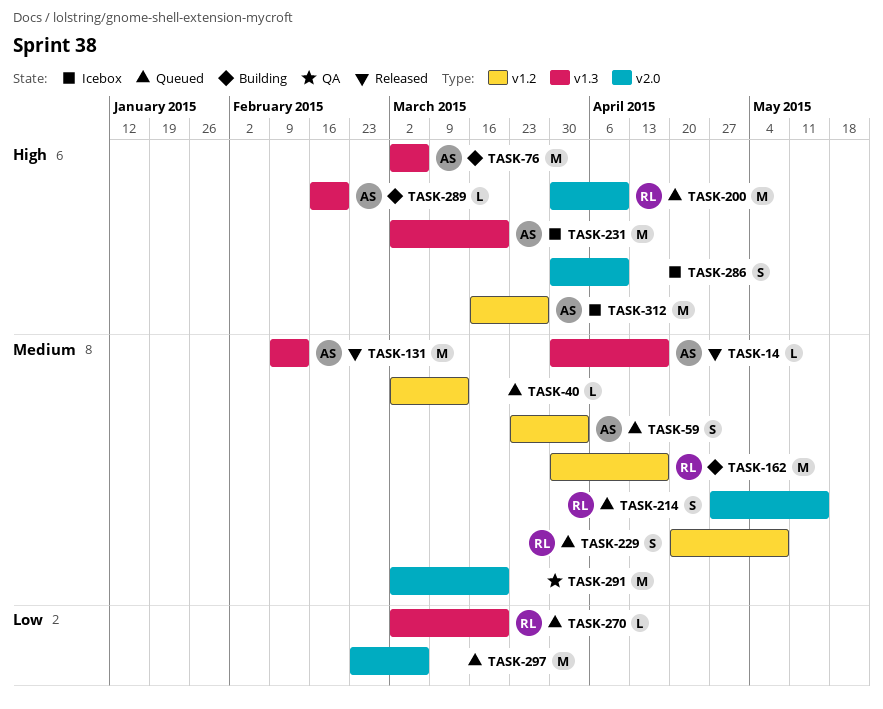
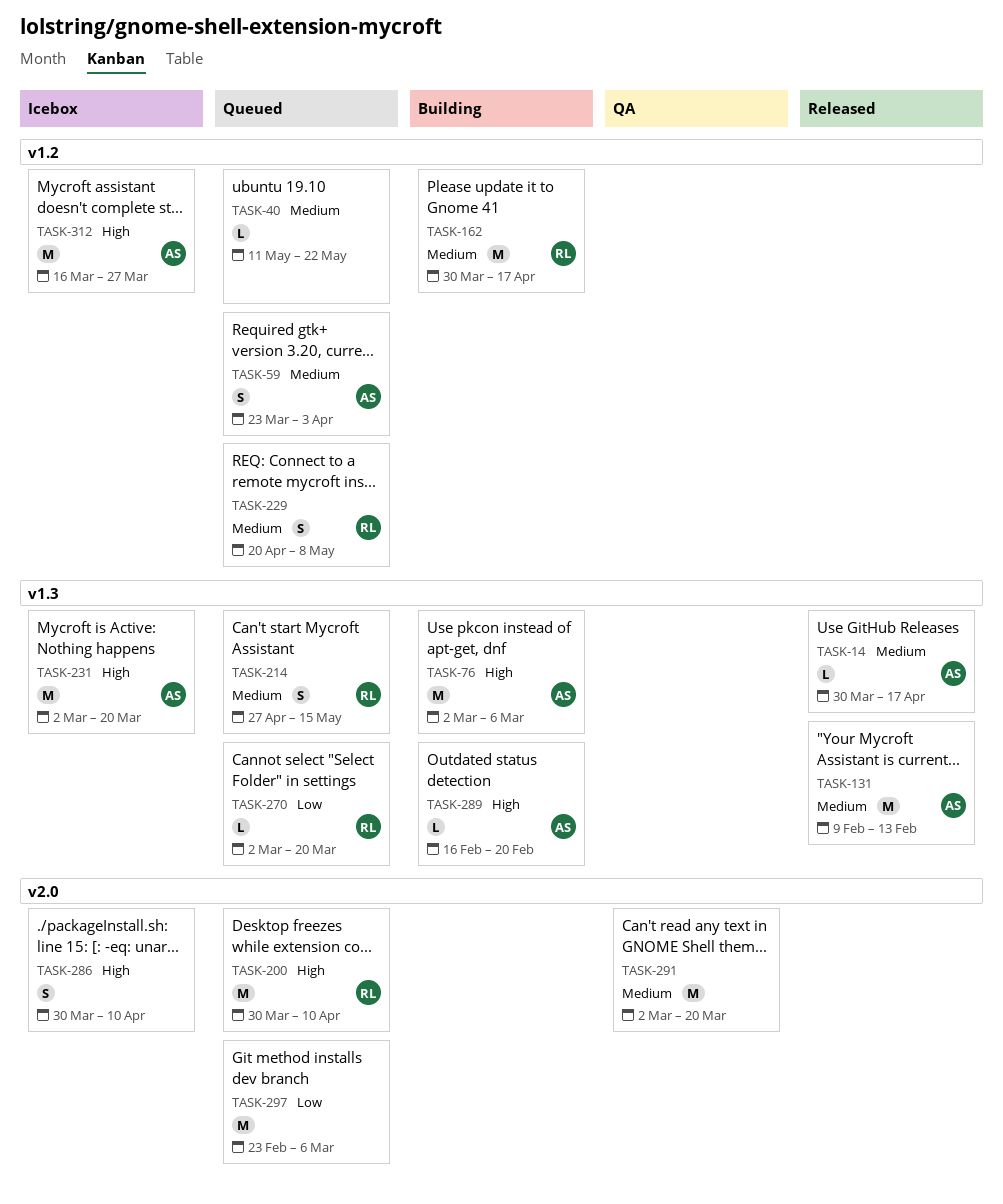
TASK-40, start: Mar 2 -> May 11
TASK-40, due: Mar 13 -> May 22
TASK-214, label: v2.0 -> v1.3

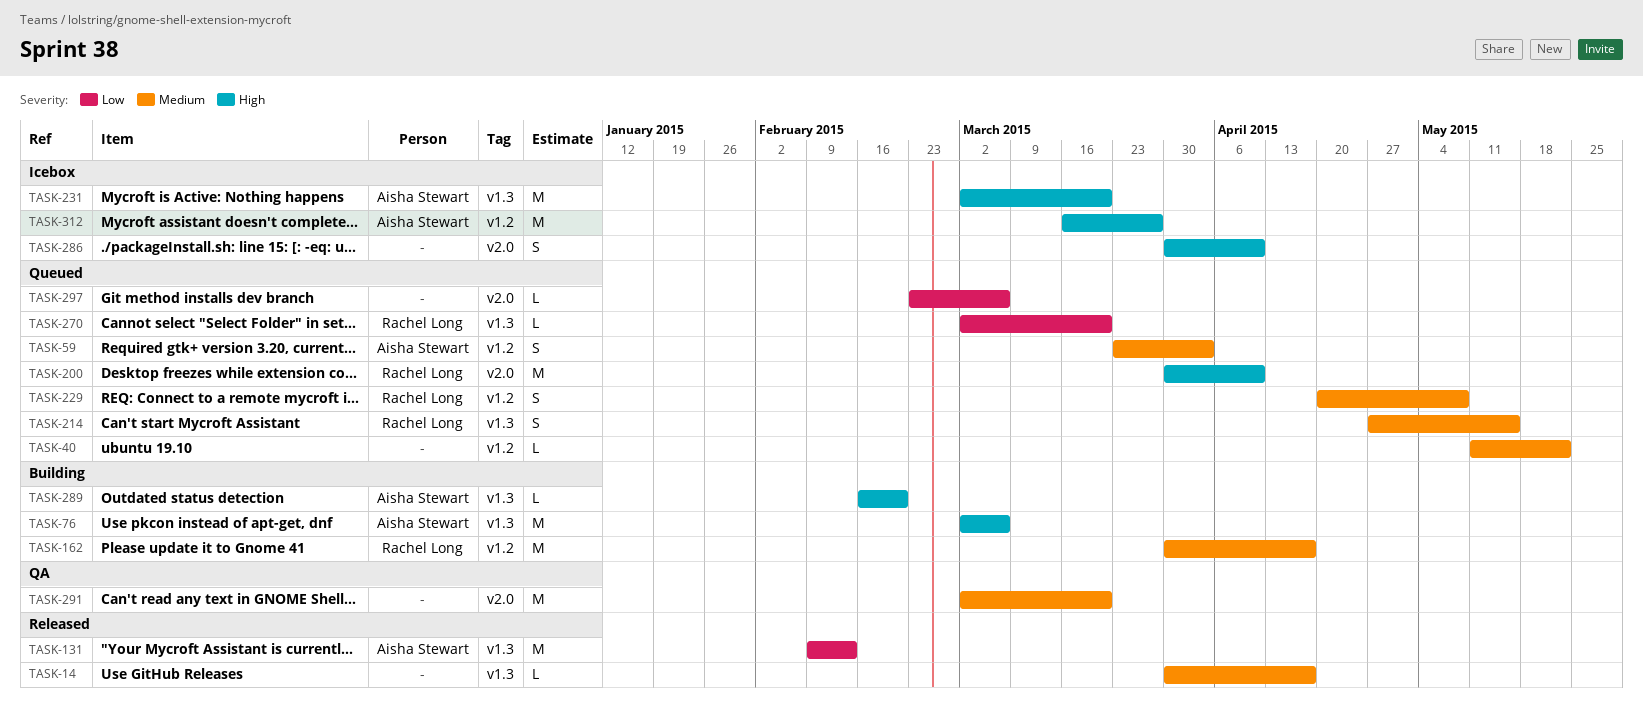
TASK-14, owner: Aisha Stewart -> none
TASK-131, priority: Medium -> Low
TASK-297, estimate: M -> L

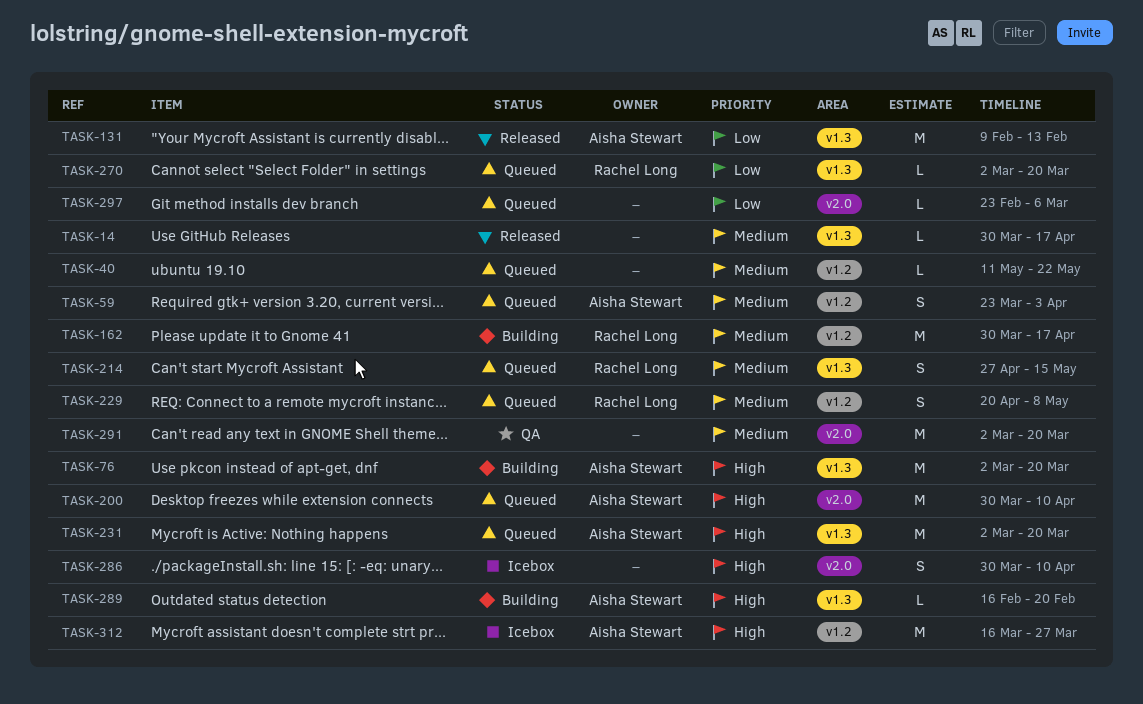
TASK-76, due: Mar 6 -> Mar 20
TASK-200, owner: Rachel Long -> Aisha Stewart
TASK-231, status: Icebox -> Queued

